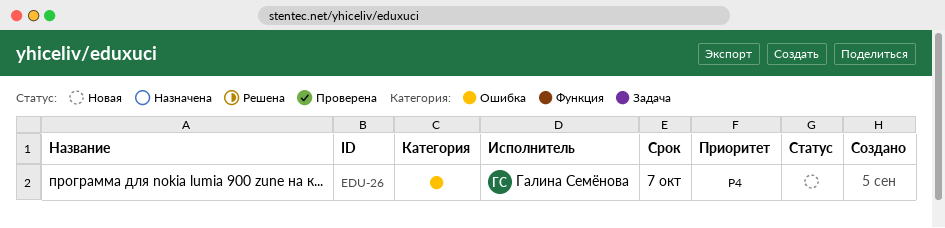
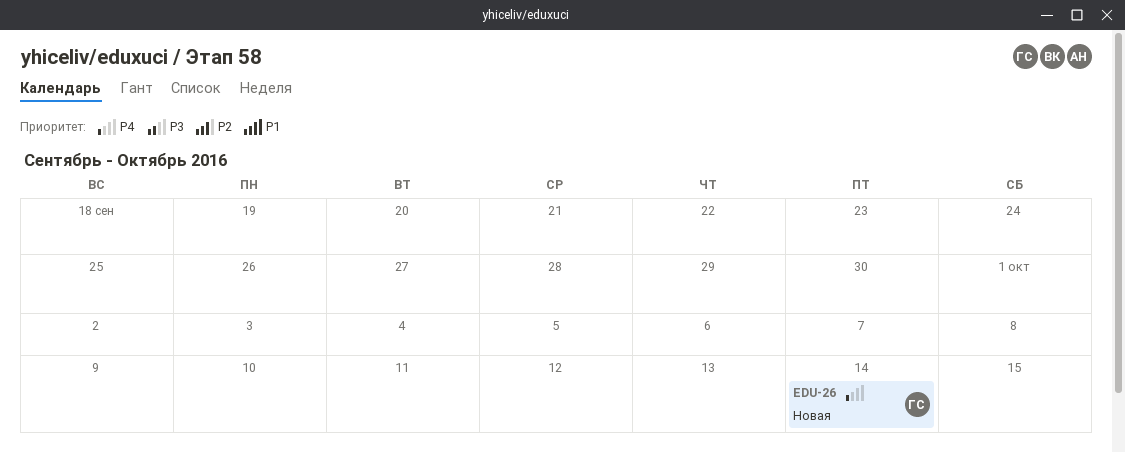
EDU-26, due: Oct 7 -> Oct 14

